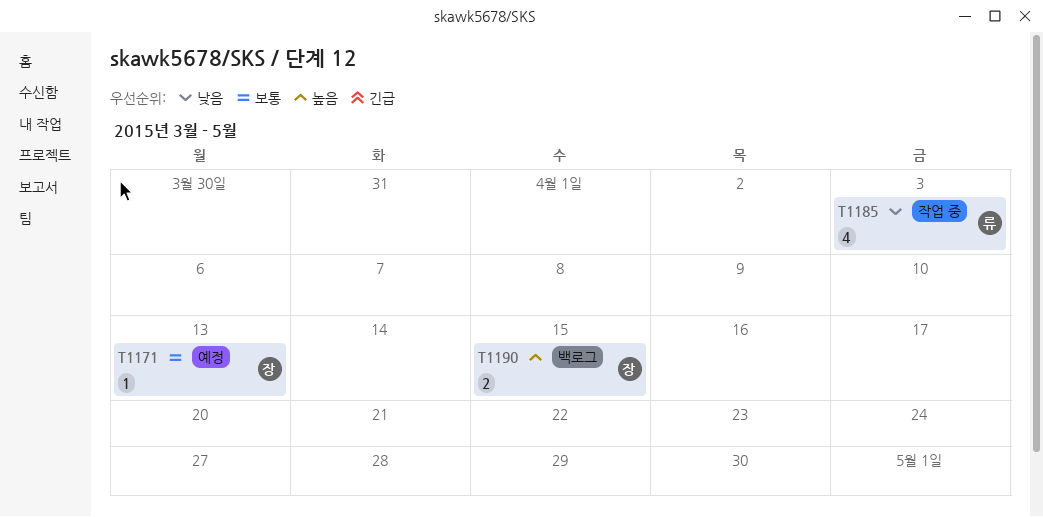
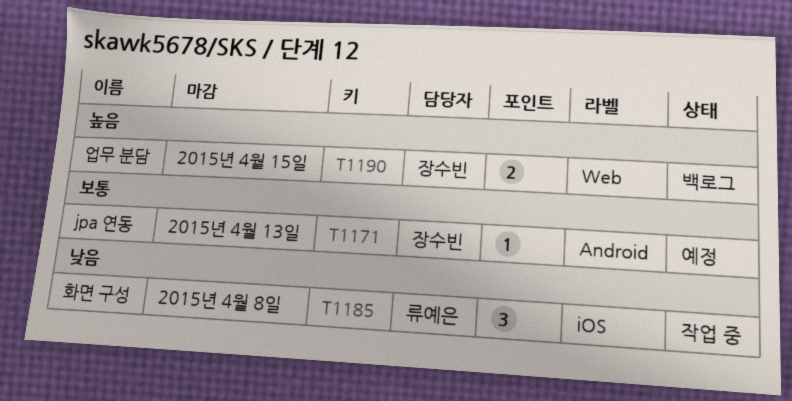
T1185, estimate: 4 -> 3
T1185, due: Apr 3 -> Apr 8

